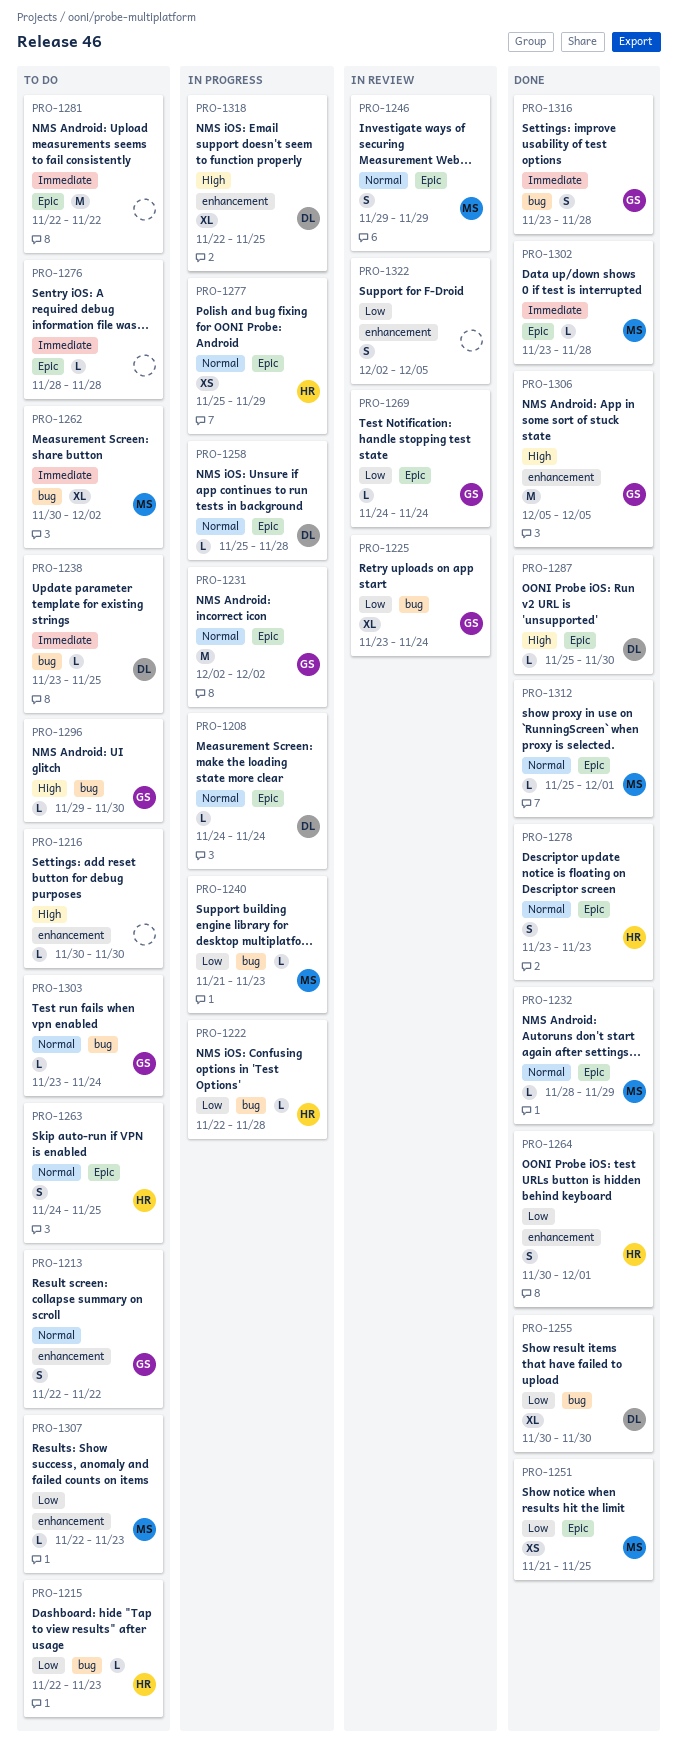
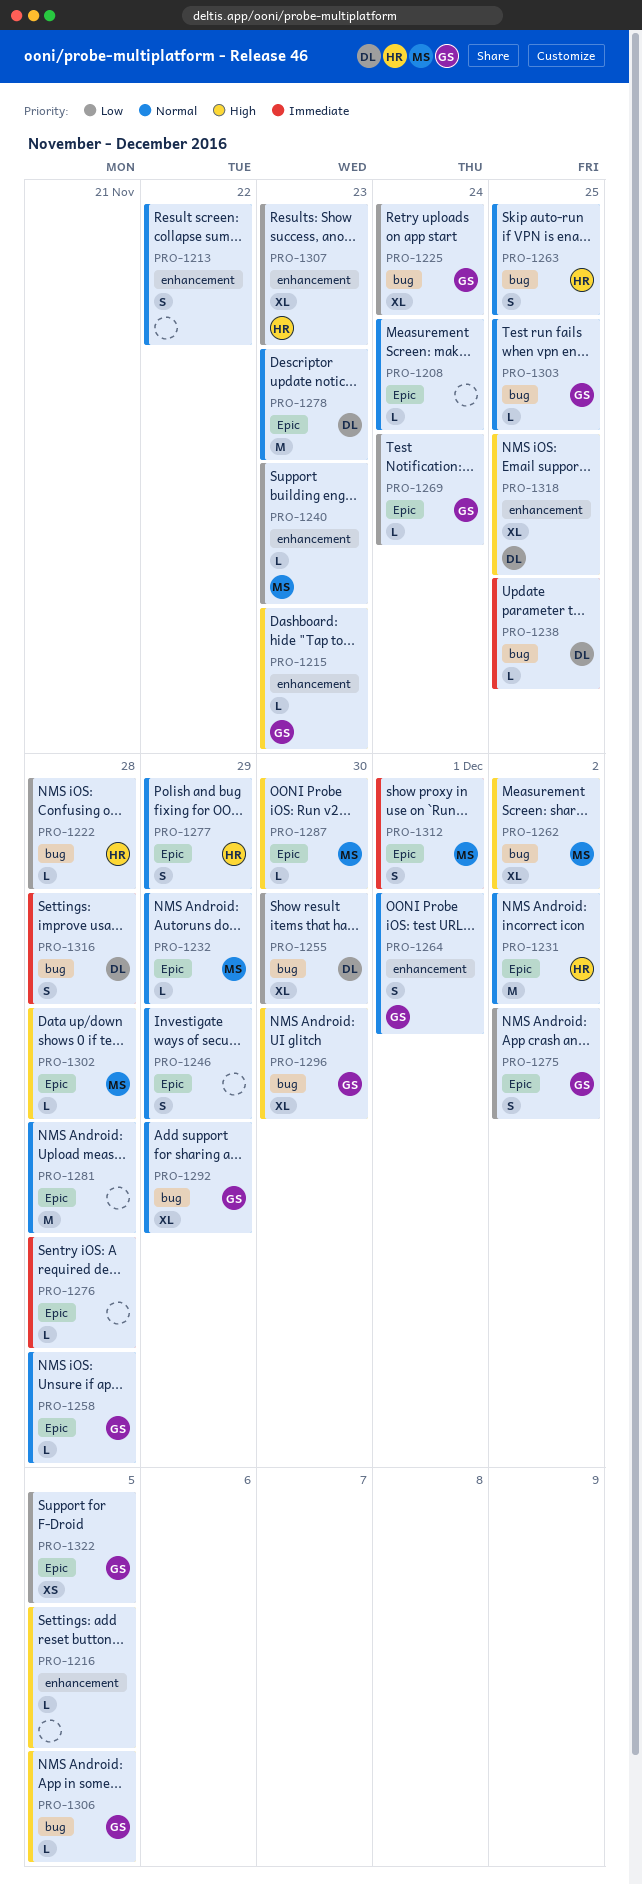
PRO-1208, owner: DL -> none
PRO-1213, owner: GS -> none
PRO-1215, owner: HR -> GS
PRO-1215, priority: Low -> High
PRO-1215, label: bug -> enhancement
PRO-1216, due: Nov 30 -> Dec 5
PRO-1231, owner: GS -> HR
PRO-1240, label: bug -> enhancement
PRO-1246, owner: MS -> none
PRO-1251: present -> none
PRO-1258, owner: DL -> GS
PRO-1262, priority: Immediate -> High
PRO-1263, label: Epic -> bug
PRO-1264, owner: HR -> GS
PRO-1264, priority: Low -> Normal
PRO-1275: none -> present
PRO-1277, estimate: XS -> S
PRO-1278, owner: HR -> DL
PRO-1278, estimate: S -> M
PRO-1281, priority: Immediate -> Normal
PRO-1281, due: Nov 22 -> Nov 28
PRO-1287, owner: DL -> MS
PRO-1292: none -> present
PRO-1296, estimate: L -> XL
PRO-1302, priority: Immediate -> High
PRO-1303, due: Nov 24 -> Nov 25
PRO-1306, label: enhancement -> bug
PRO-1306, estimate: M -> L
PRO-1307, owner: MS -> HR
PRO-1307, estimate: L -> XL
PRO-1312, priority: Normal -> Immediate
PRO-1312, estimate: L -> S
PRO-1316, owner: GS -> DL
PRO-1322, owner: none -> GS
PRO-1322, label: enhancement -> Epic
PRO-1322, estimate: S -> XS

